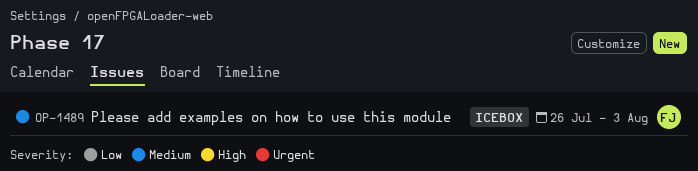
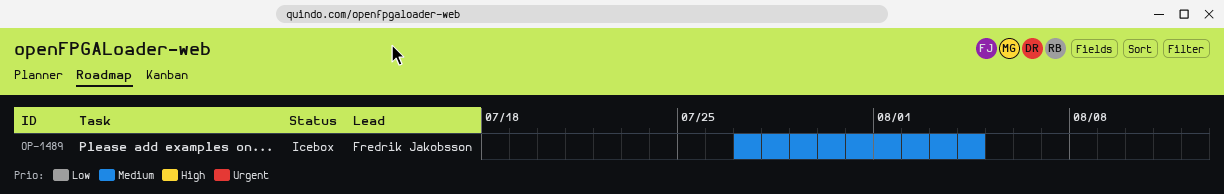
OP-1489, start: Jul 26 -> Jul 27
OP-1489, due: Aug 3 -> Aug 4

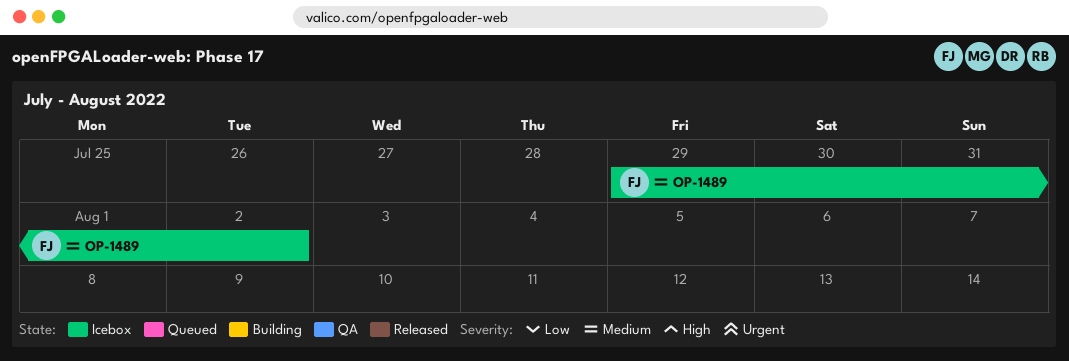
OP-1489, start: Jul 27 -> Jul 29
OP-1489, due: Aug 4 -> Aug 2

